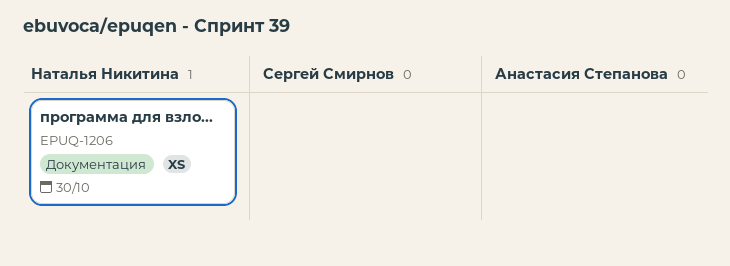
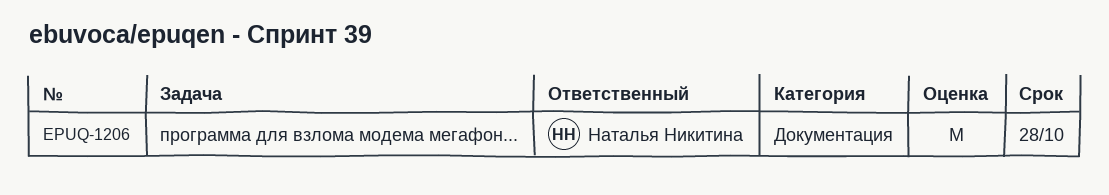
EPUQ-1206, estimate: XS -> M
EPUQ-1206, due: Oct 30 -> Oct 28

